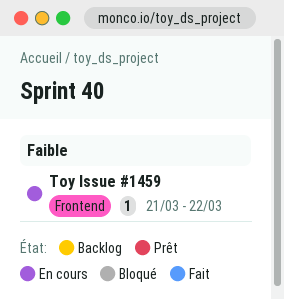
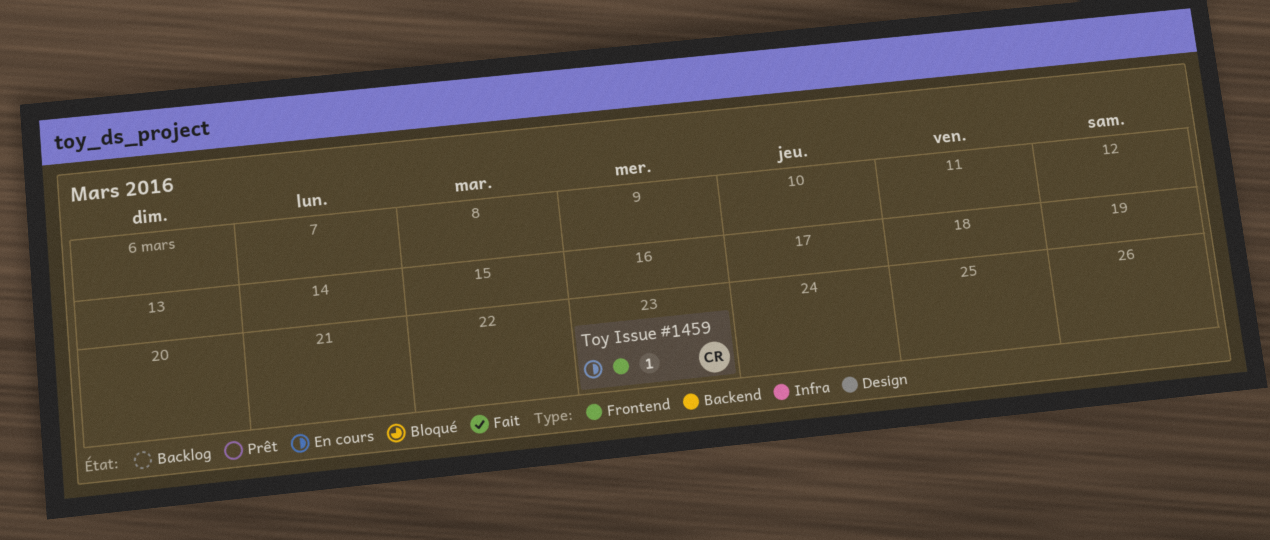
Toy Issue #1459, due: Mar 22 -> Mar 23

